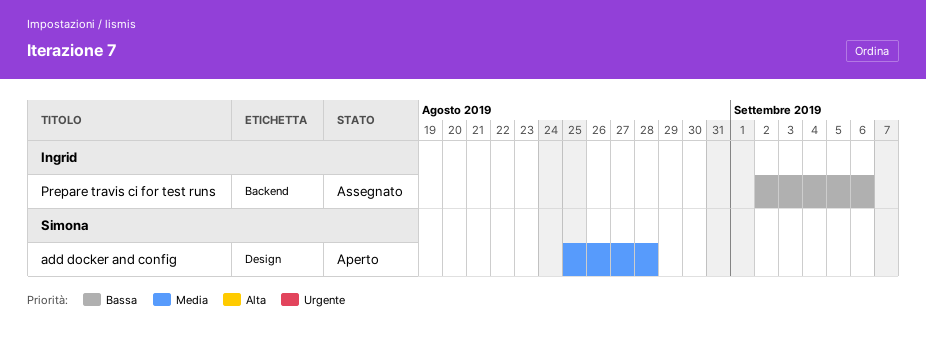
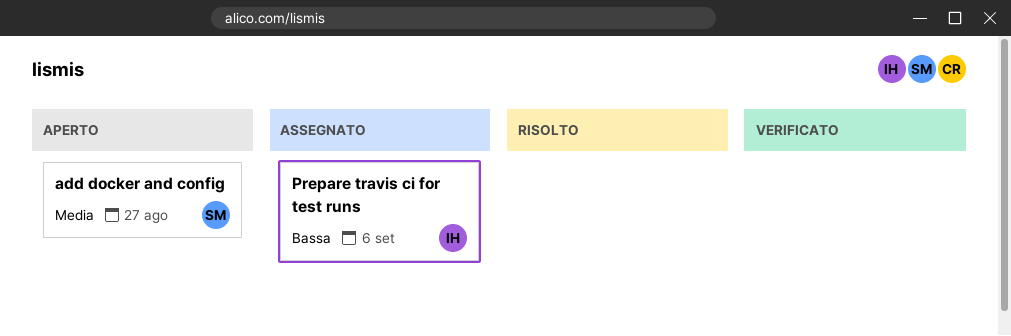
add docker and config, due: Aug 28 -> Aug 27

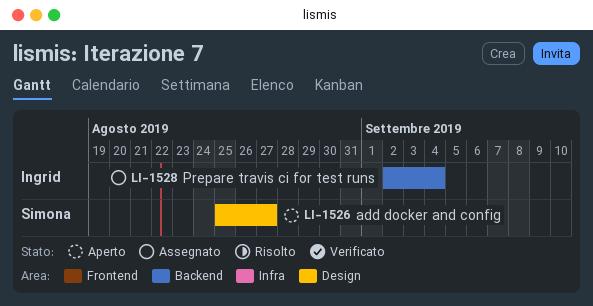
Prepare travis ci for test runs, due: Sep 6 -> Sep 4

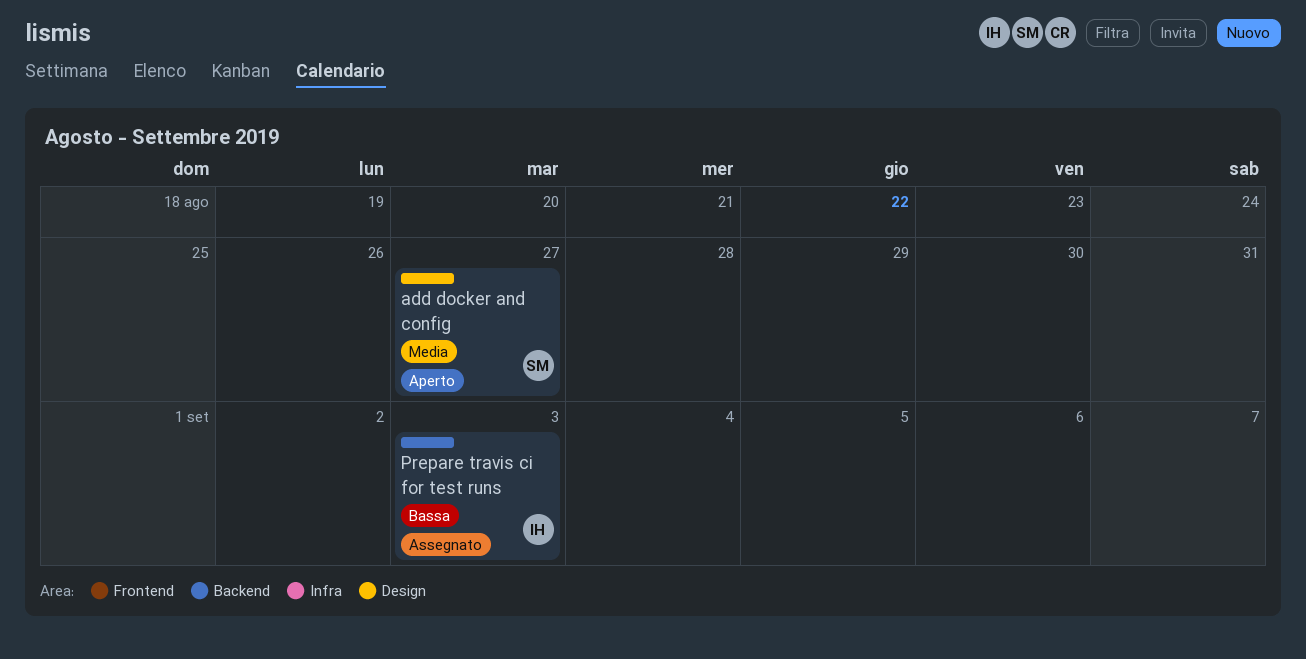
Prepare travis ci for test runs, due: Sep 4 -> Sep 3

